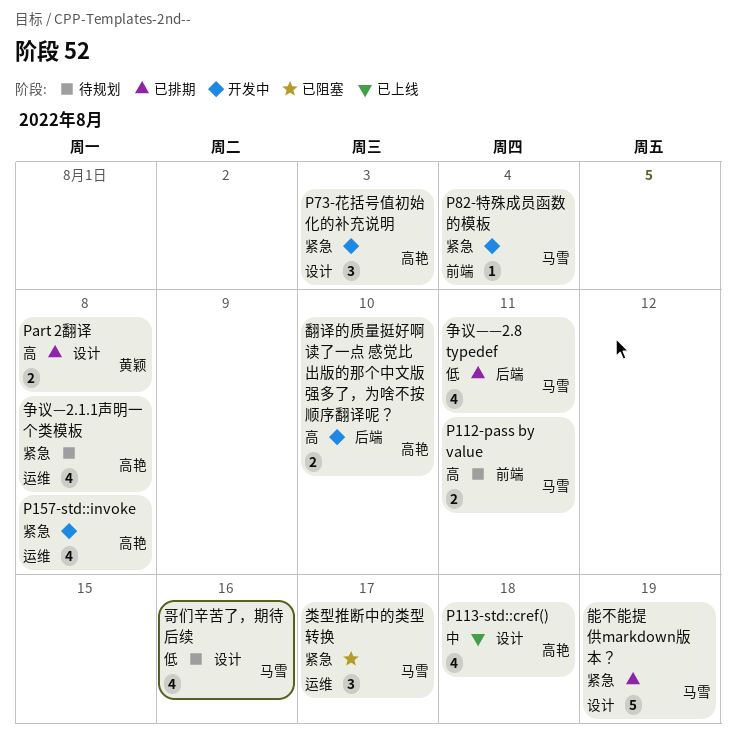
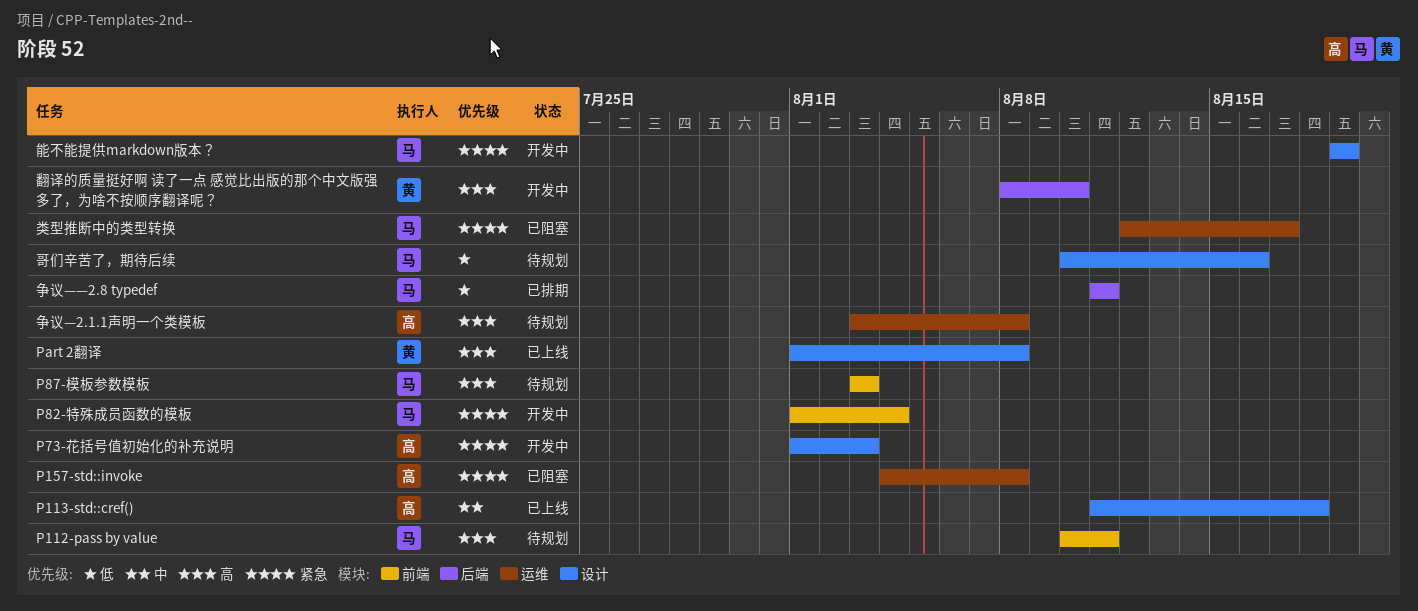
P157-std::invoke, status: 开发中 -> 已阻塞
P87-模板参数模板: none -> present
Part 2翻译, status: 已排期 -> 已上线
争议—2.1.1声明一个类模板, priority: 紧急 -> 高
翻译的质量挺好啊 读了一点 感觉比出版的那个中文版强多了，为啥不按顺序翻译呢？, owner: 高艳 -> 黄颖
能不能提供markdown版本？, status: 已排期 -> 开发中

